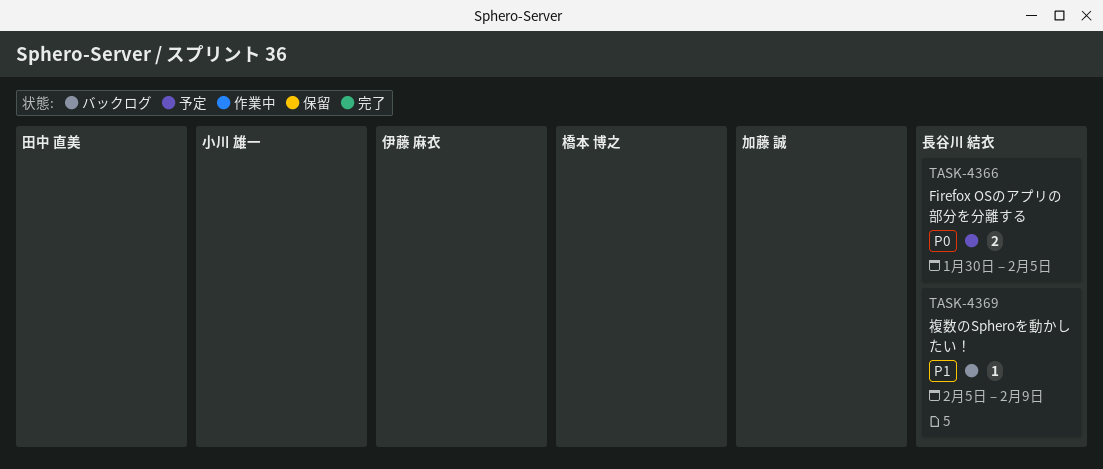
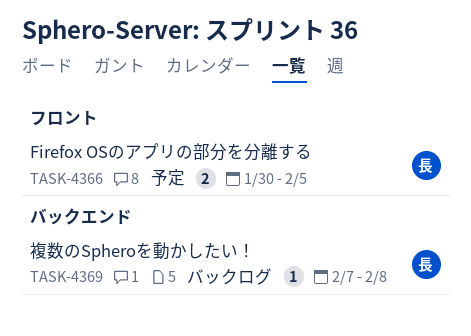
TASK-4369, start: Feb 5 -> Feb 7
TASK-4369, due: Feb 9 -> Feb 8

